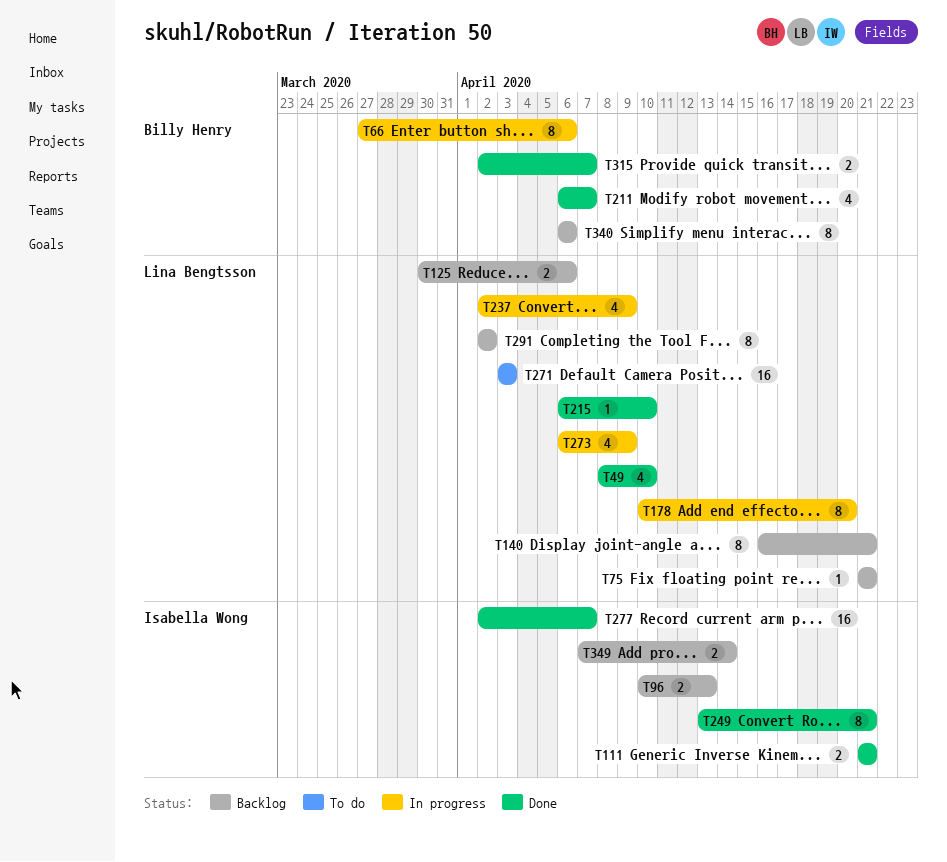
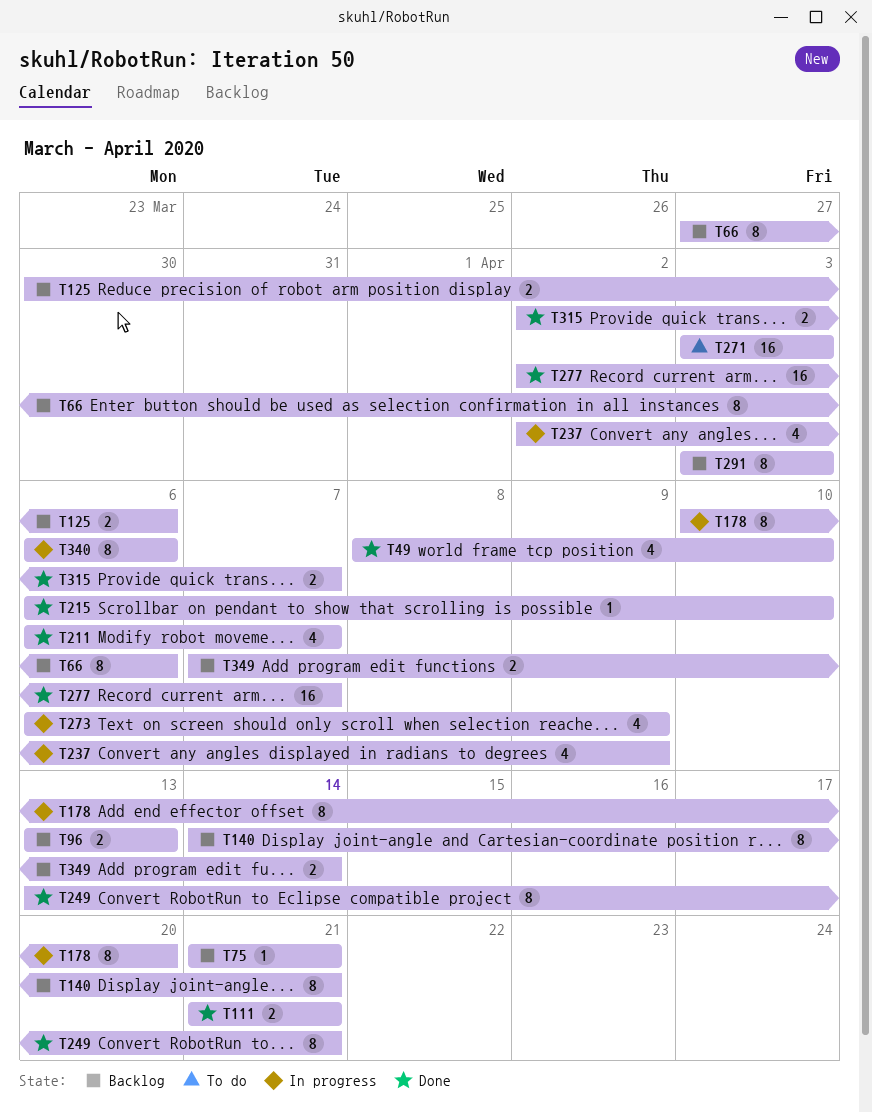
T66, status: In progress -> Backlog
T96, start: Apr 10 -> Apr 13
T140, start: Apr 16 -> Apr 14
T291, start: Apr 2 -> Apr 3
T291, due: Apr 2 -> Apr 3
T340, status: Backlog -> In progress

